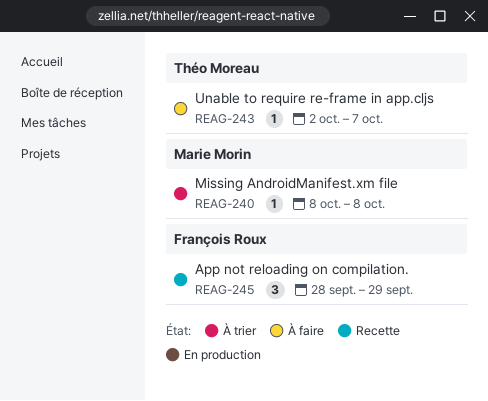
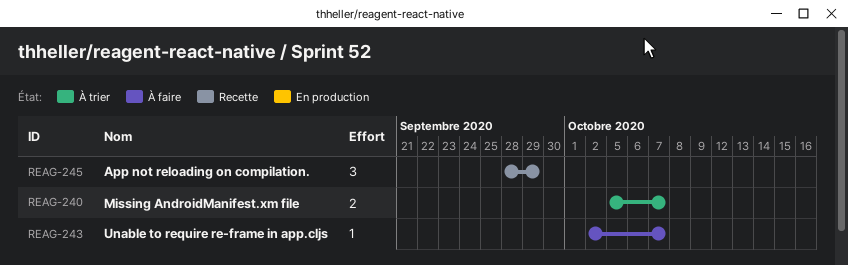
REAG-240, estimate: 1 -> 2
REAG-240, start: Oct 8 -> Oct 5
REAG-240, due: Oct 8 -> Oct 7

